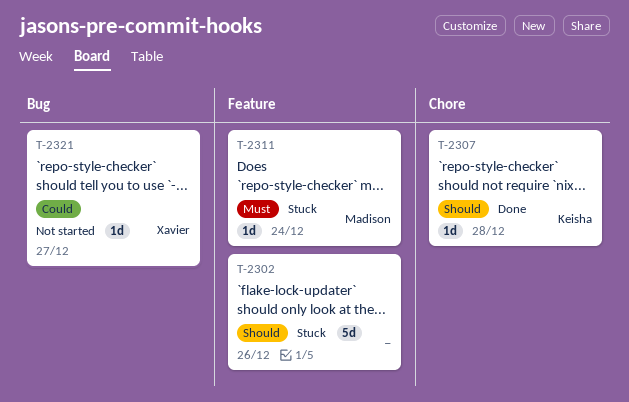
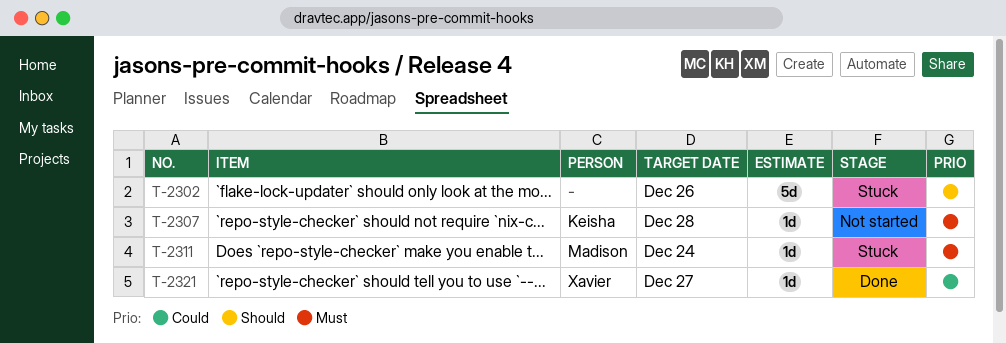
T-2307, status: Done -> Not started
T-2307, priority: Should -> Must
T-2321, status: Not started -> Done

